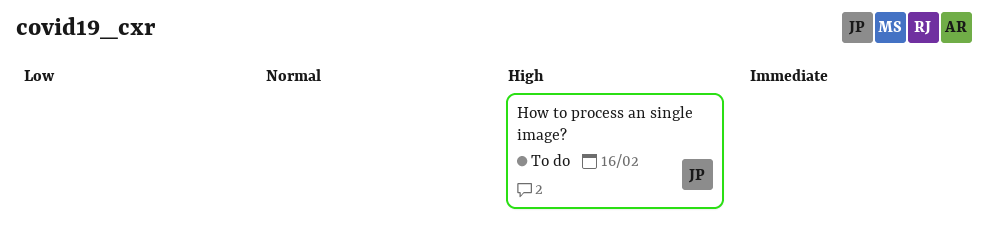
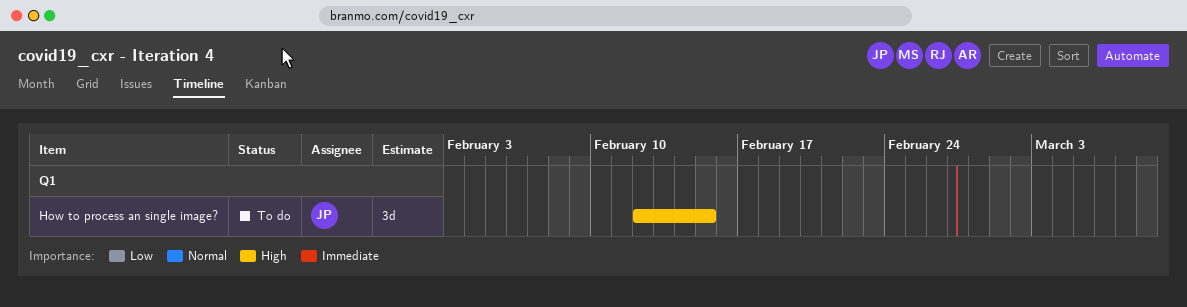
How to process an single image?, due: Feb 16 -> Feb 15

